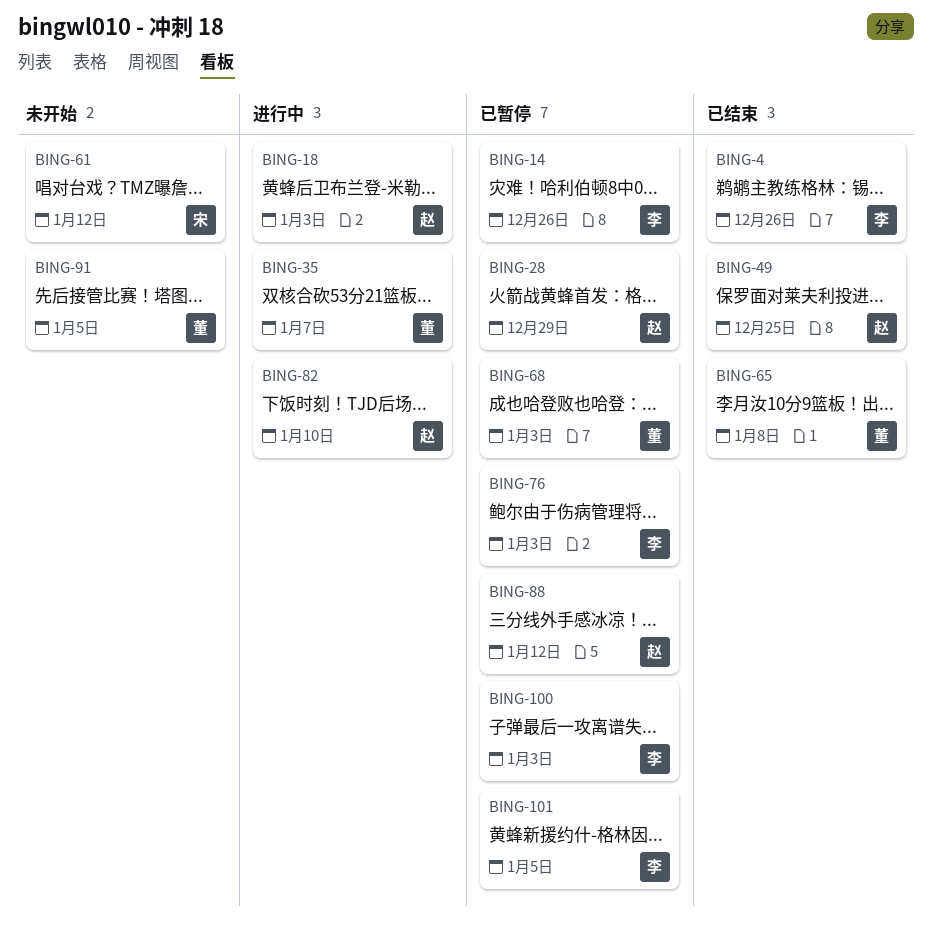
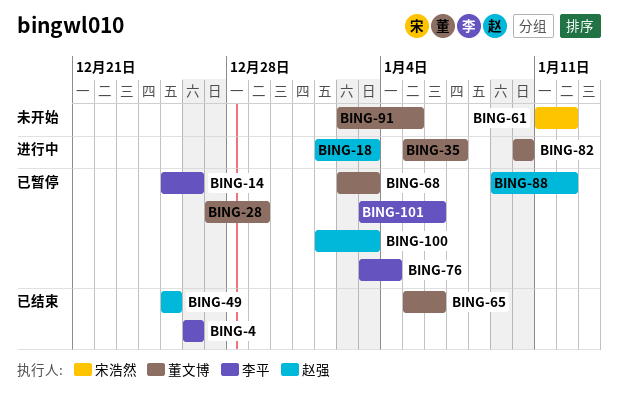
BING-28, owner: 赵强 -> 董文博
BING-65, due: Jan 8 -> Jan 6
BING-76, due: Jan 3 -> Jan 4
BING-82, owner: 赵强 -> 董文博
BING-100, owner: 李平 -> 赵强
BING-101, due: Jan 5 -> Jan 6

